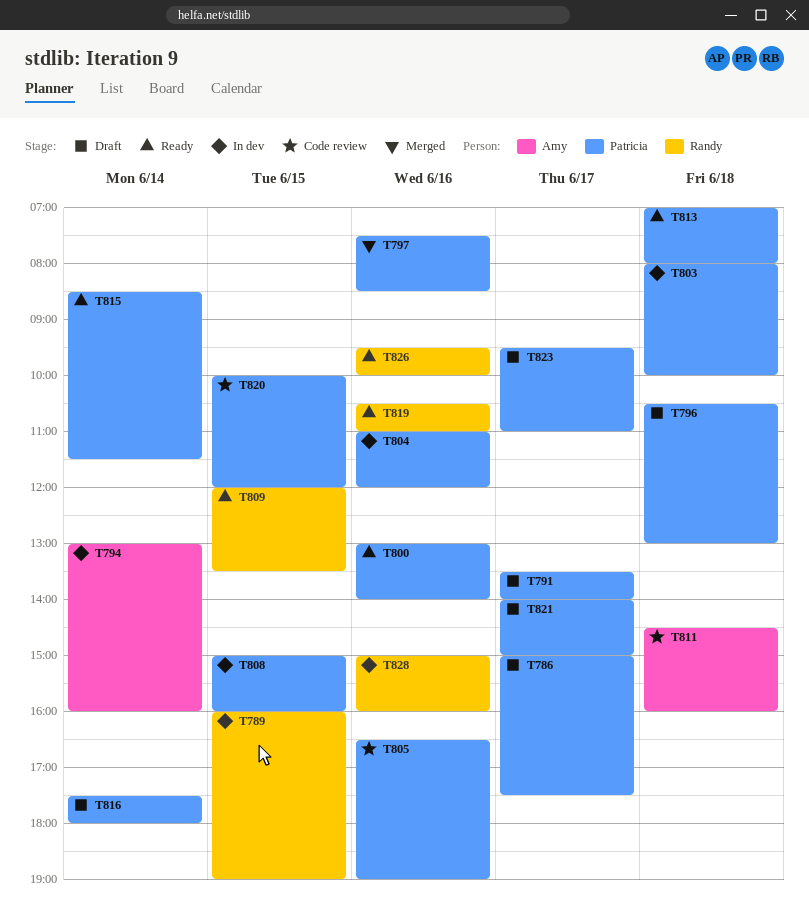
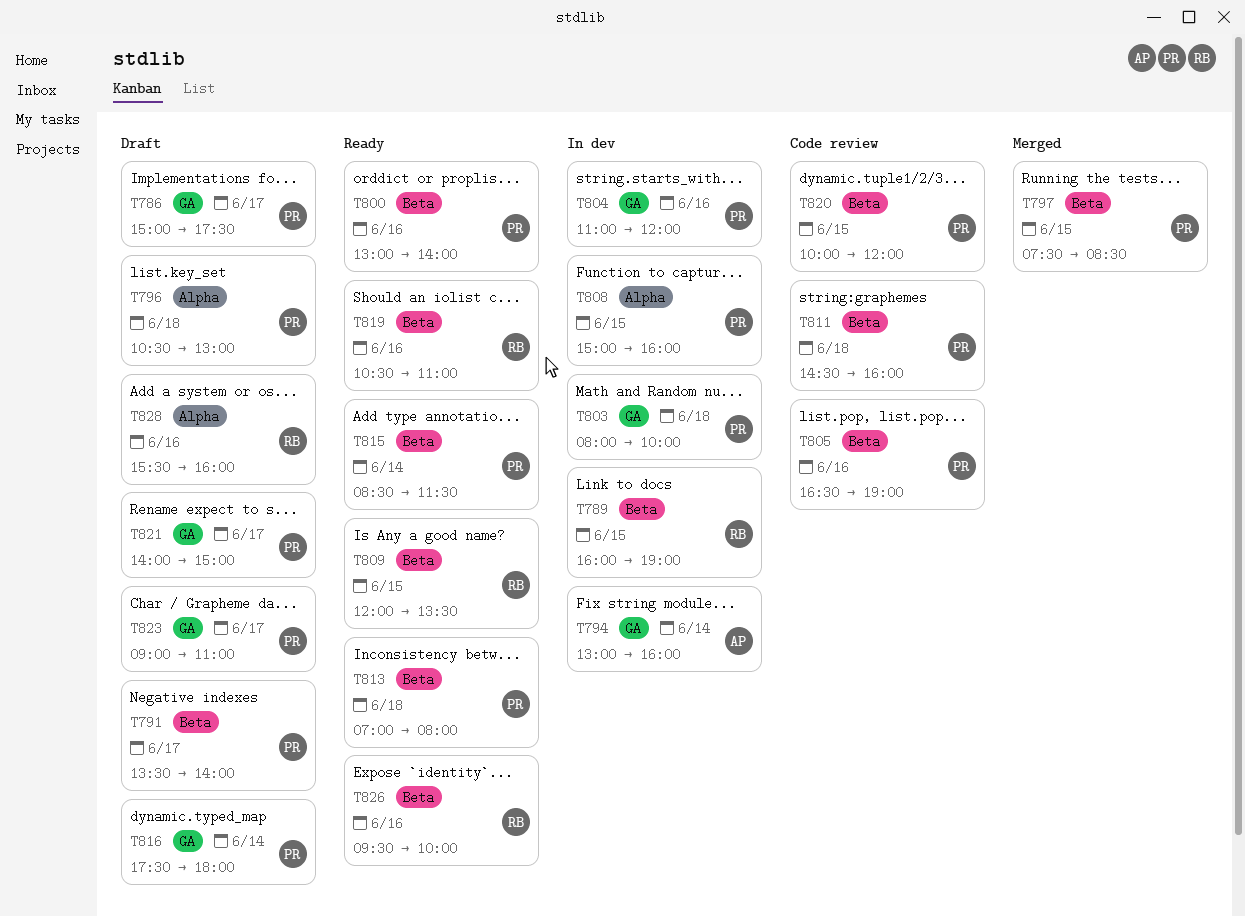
T797, day: Jun 16 -> Jun 15
T811, owner: Amy -> Patricia
T823, begins: 09:30 -> 09:00
T828, status: In dev -> Draft
T828, begins: 15:00 -> 15:30

